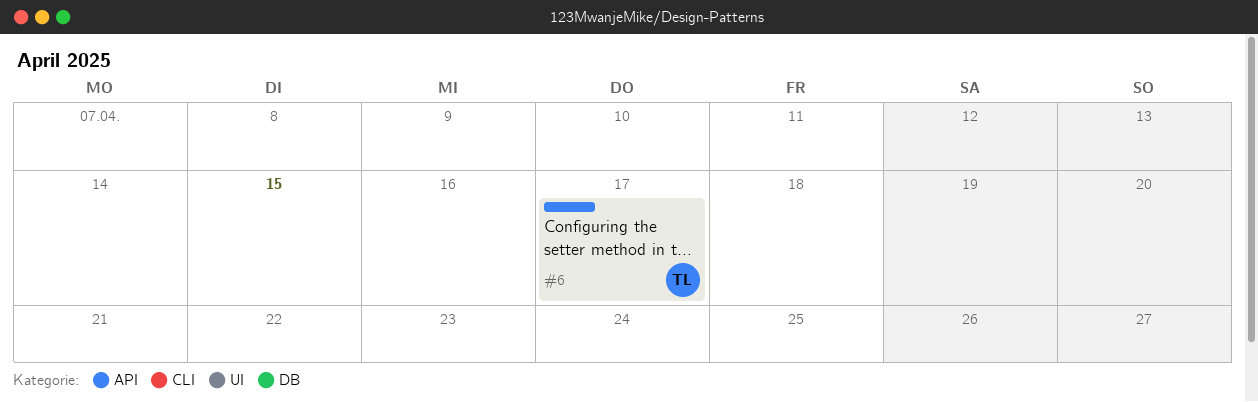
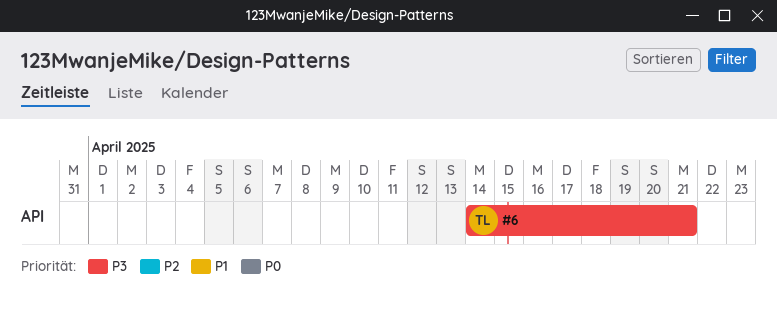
#6, due: Apr 17 -> Apr 21

